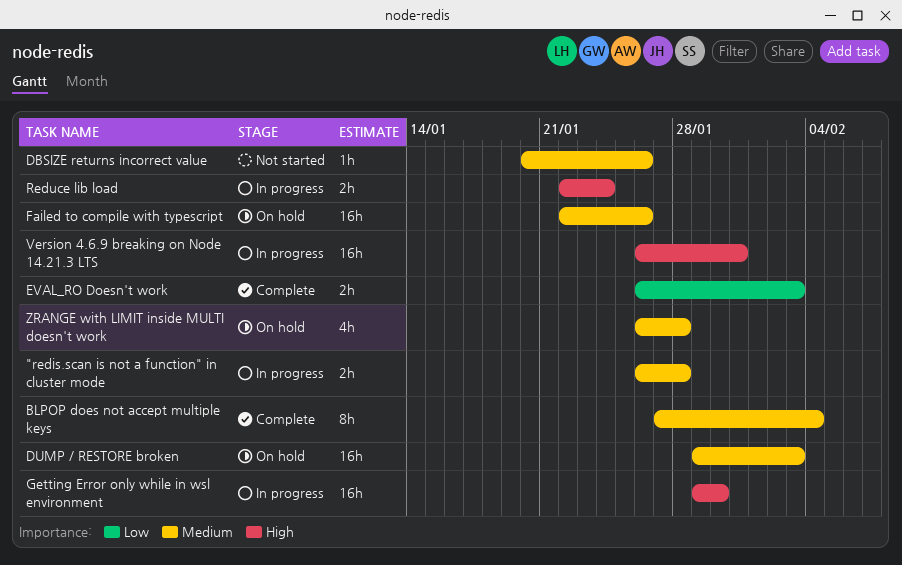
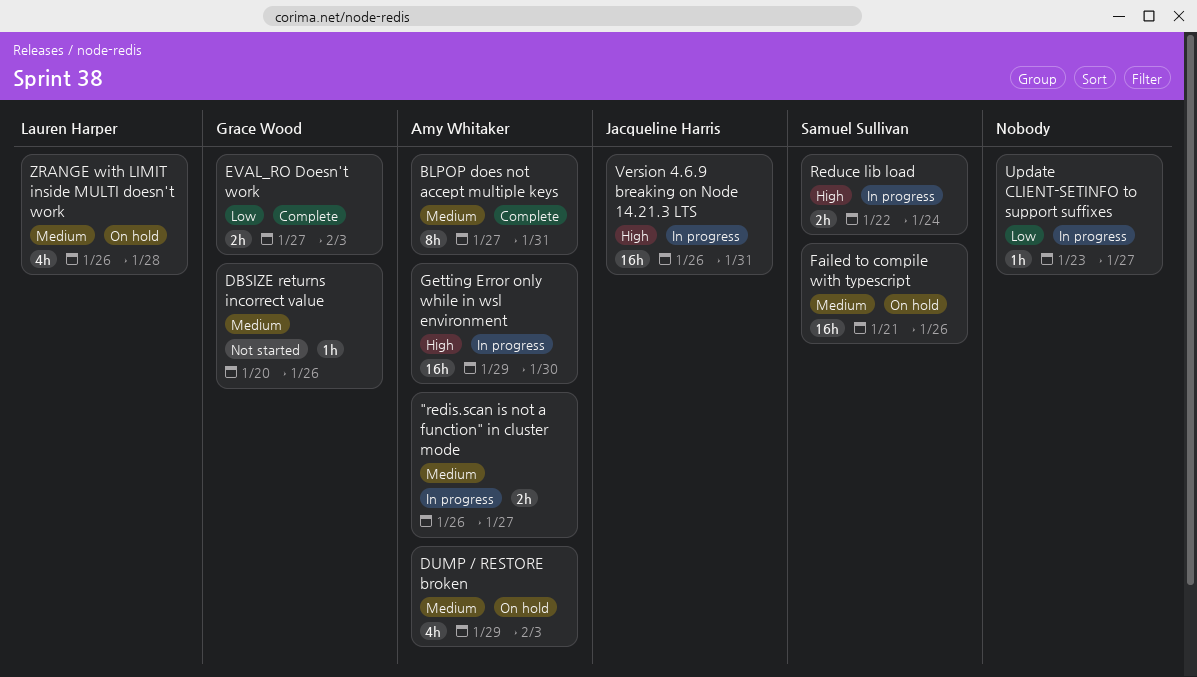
"redis.scan is not a function" in cluster mode, due: Jan 28 -> Jan 27
BLPOP does not accept multiple keys, due: Feb 4 -> Jan 31
DUMP / RESTORE broken, estimate: 16h -> 4h
EVAL_RO Doesn't work, start: Jan 26 -> Jan 27
Failed to compile with typescript, start: Jan 22 -> Jan 21
Update CLIENT-SETINFO to support suffixes: none -> present

